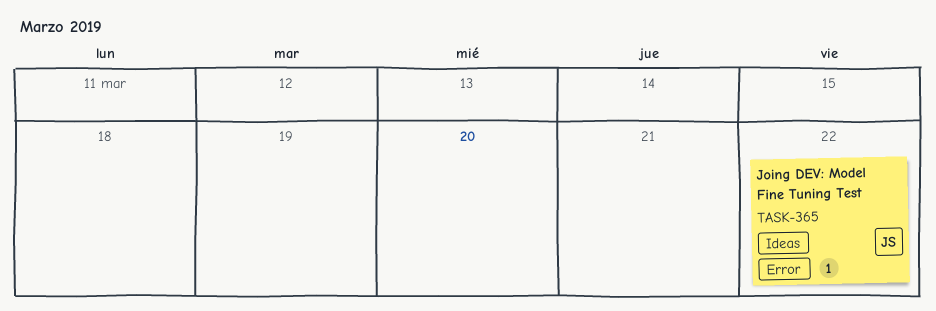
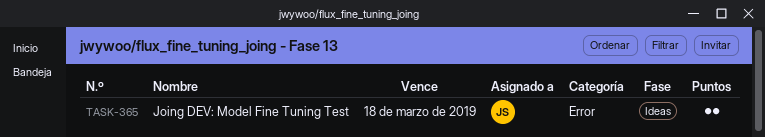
TASK-365, estimate: 1 -> 2
TASK-365, due: Mar 22 -> Mar 18

